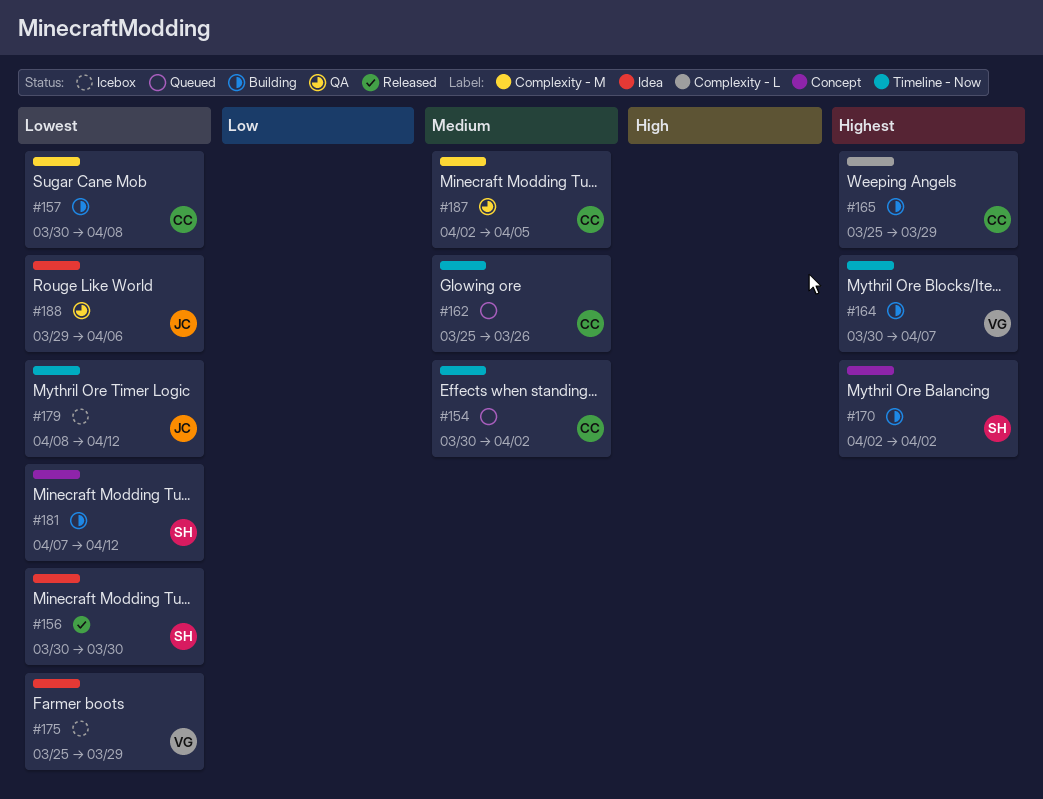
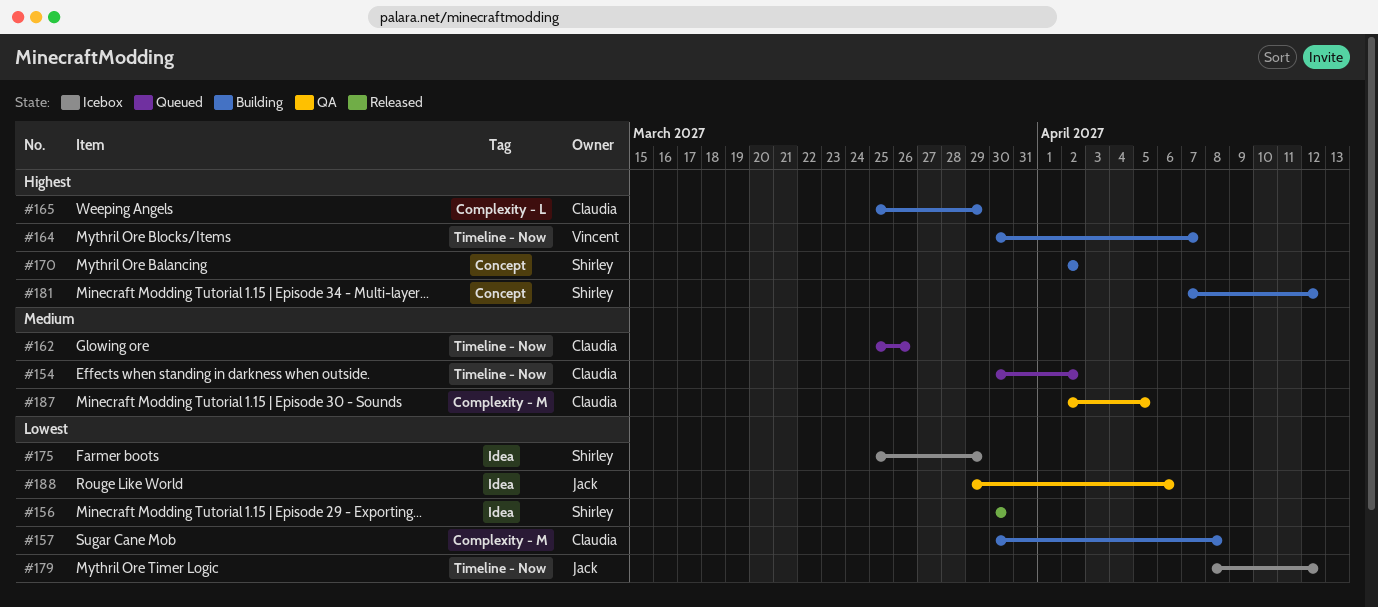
#175, owner: Vincent -> Shirley
#181, priority: Lowest -> Highest

